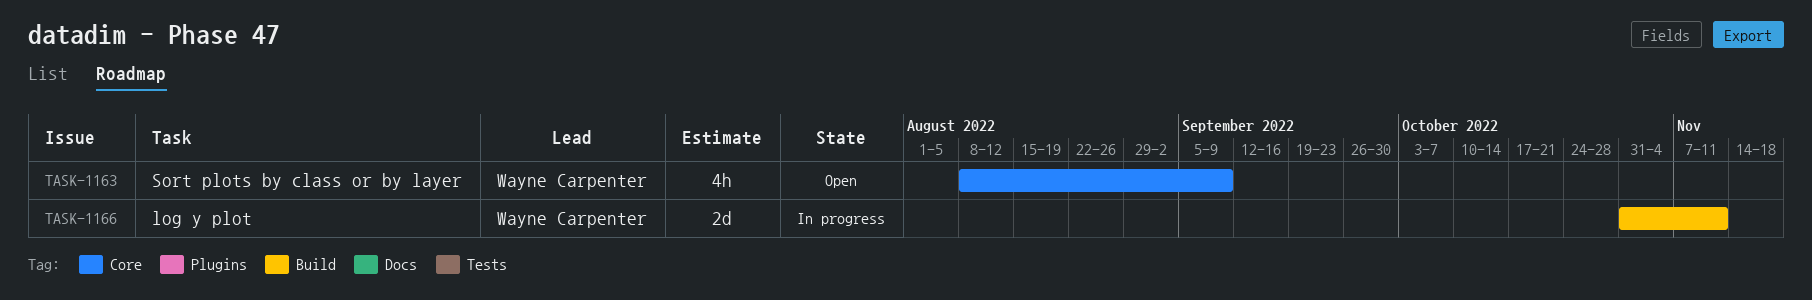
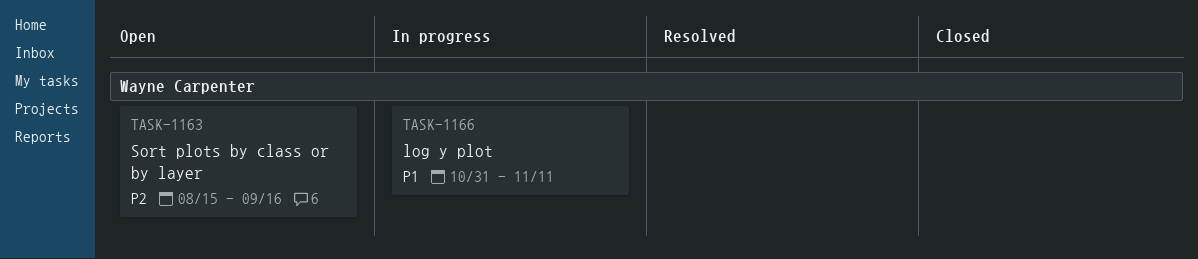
TASK-1163, start: Aug 8 -> Aug 15
TASK-1163, due: Sep 9 -> Sep 16

